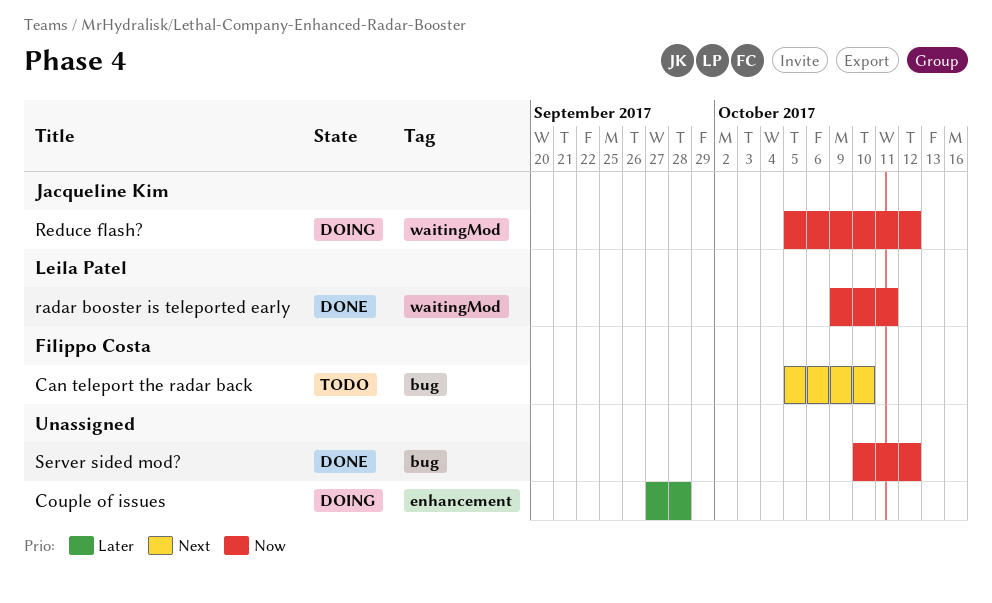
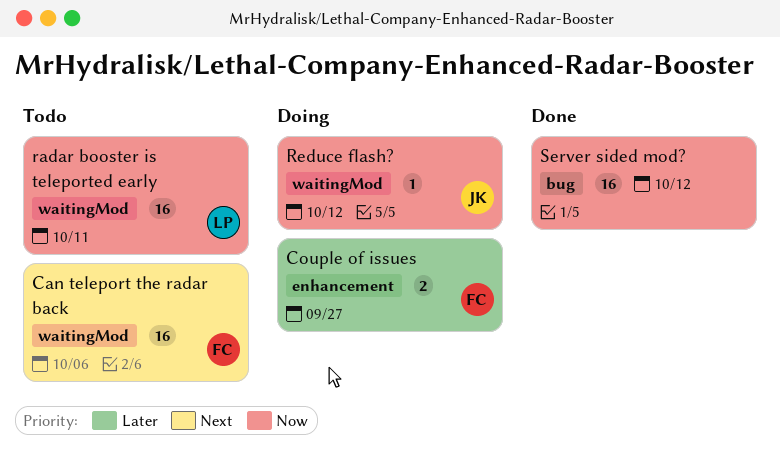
Can teleport the radar back, label: bug -> waitingMod
Can teleport the radar back, due: Oct 10 -> Oct 6
Couple of issues, owner: none -> Filippo Costa
Couple of issues, due: Sep 28 -> Sep 27
radar booster is teleported early, status: Done -> Todo

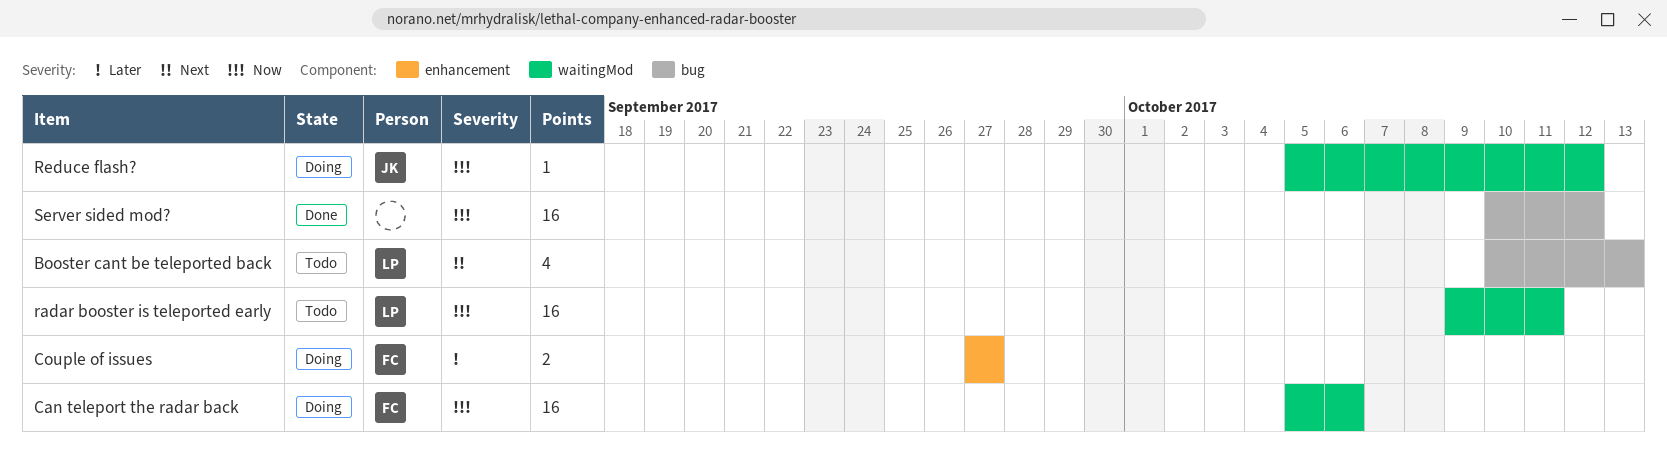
Booster cant be teleported back: none -> present
Can teleport the radar back, status: Todo -> Doing
Can teleport the radar back, priority: Next -> Now

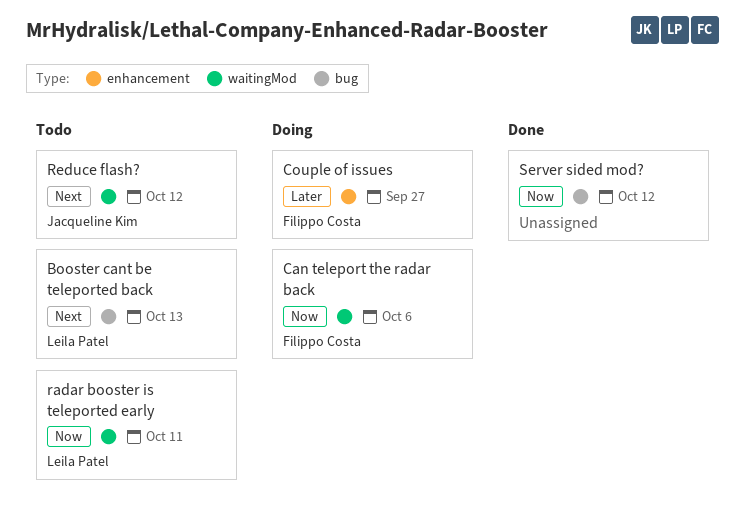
Reduce flash?, status: Doing -> Todo
Reduce flash?, priority: Now -> Next

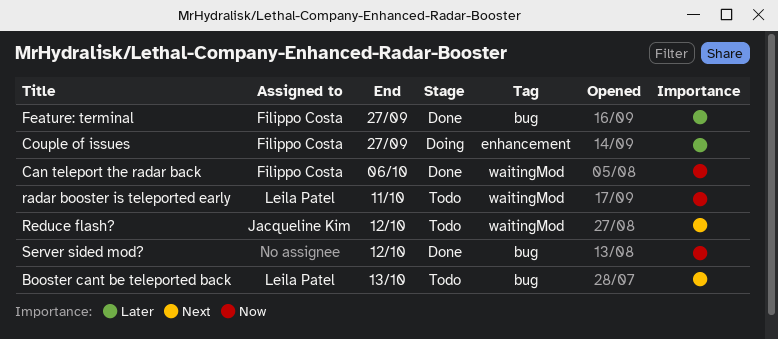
Can teleport the radar back, status: Doing -> Done
Feature: terminal: none -> present

